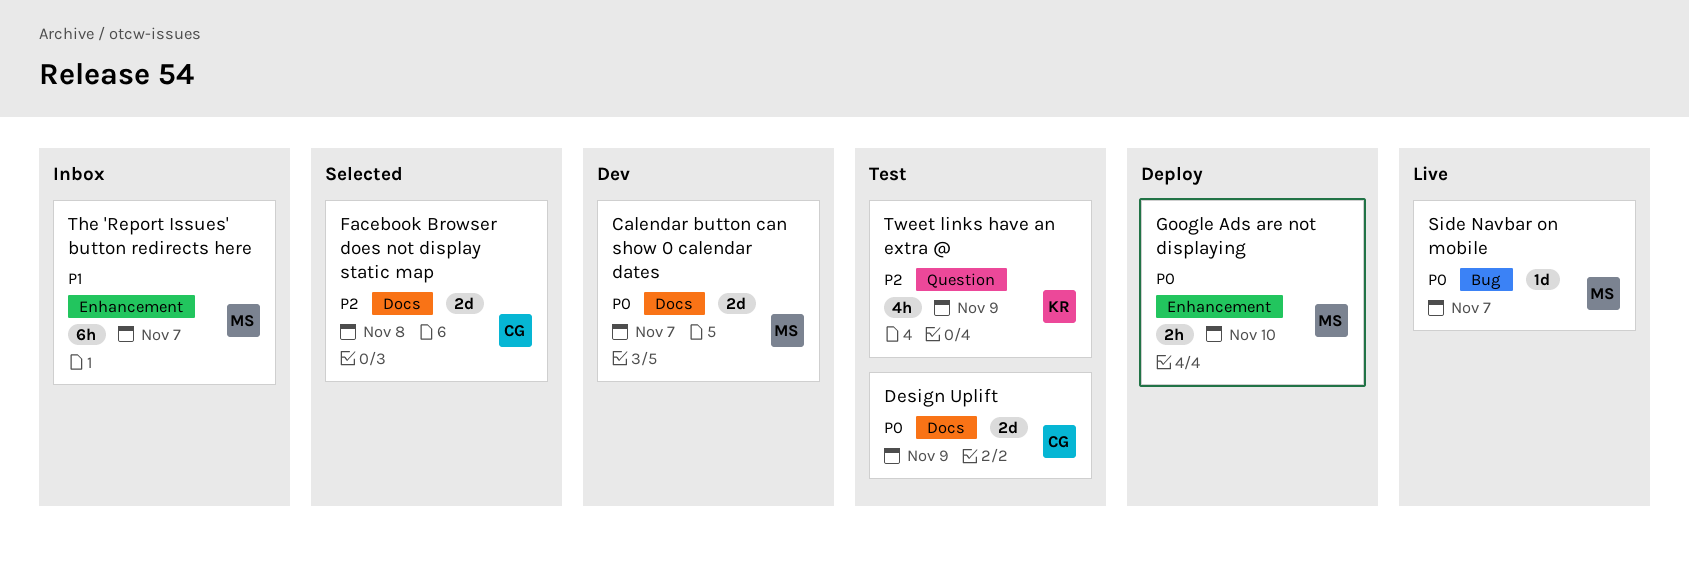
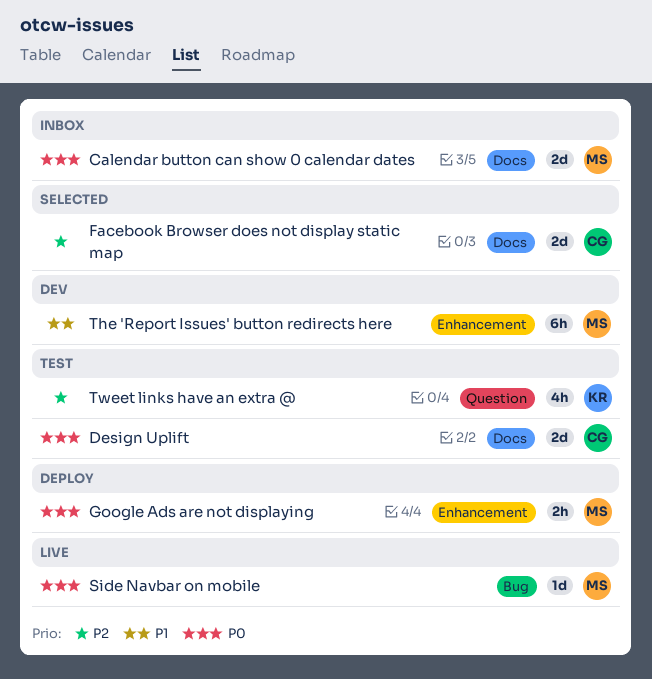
Calendar button can show 0 calendar dates, status: Dev -> Inbox
The 'Report Issues' button redirects here, status: Inbox -> Dev

